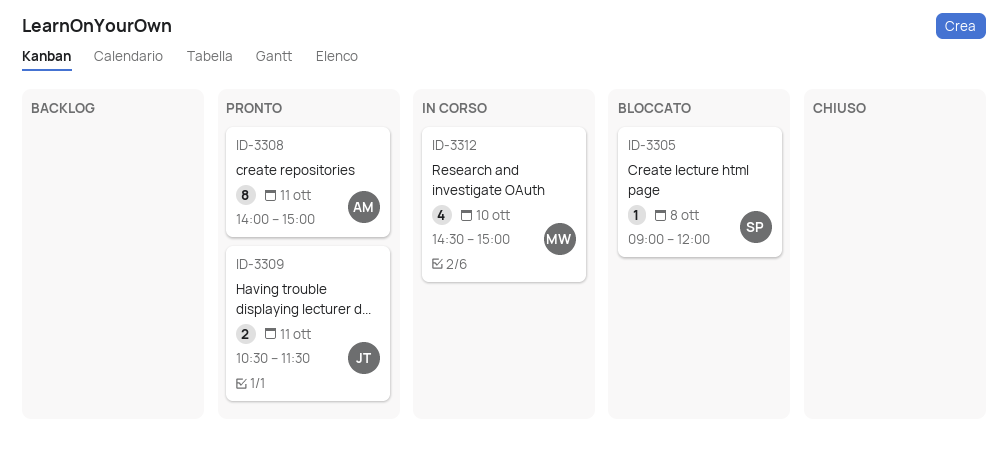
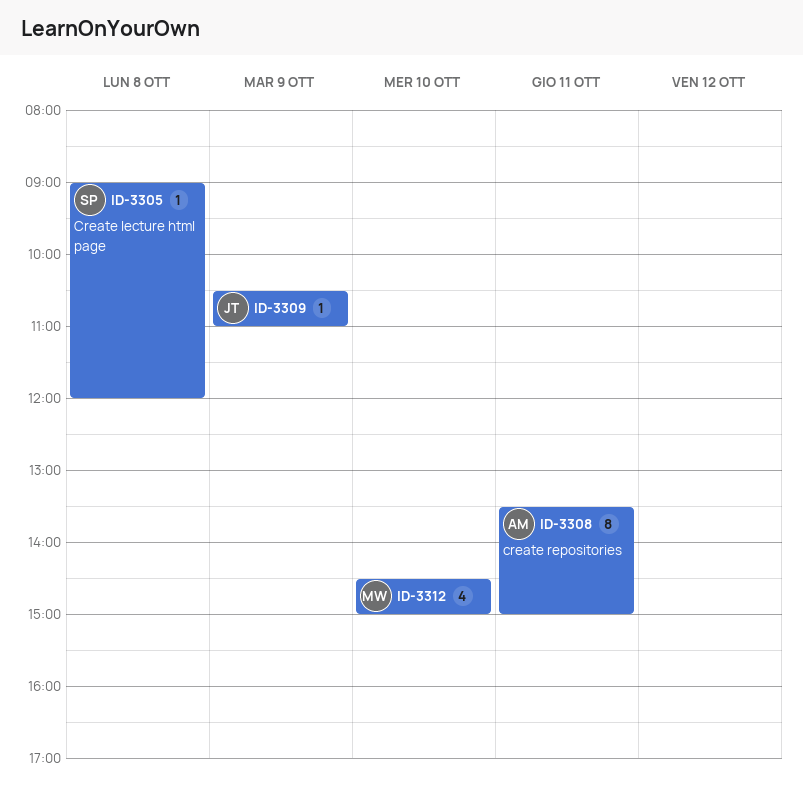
ID-3308, begins: 14:00 -> 13:30
ID-3309, estimate: 2 -> 1
ID-3309, day: Oct 11 -> Oct 9
ID-3309, ends: 11:30 -> 11:00

